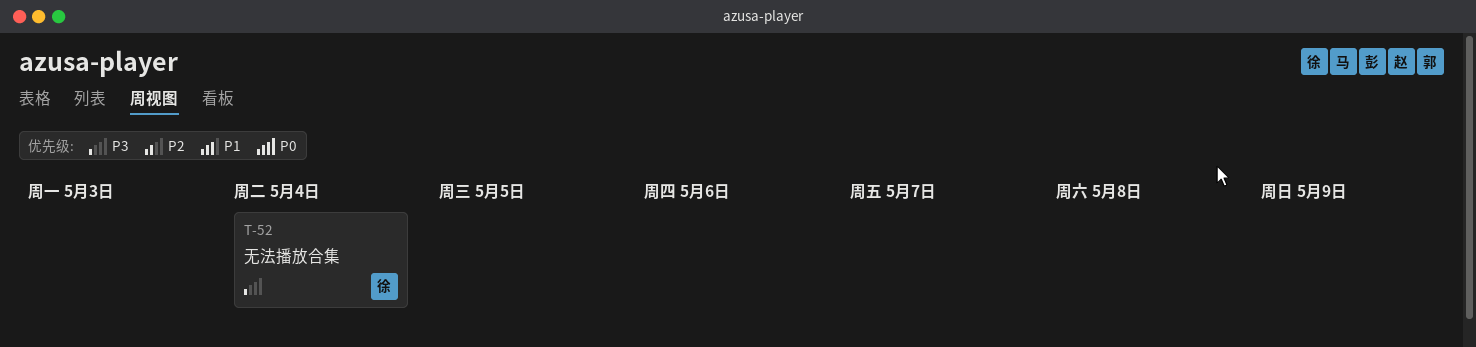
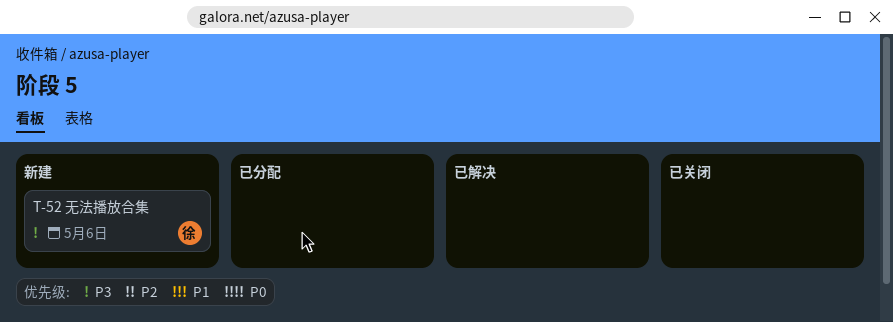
T-52, due: May 4 -> May 6

